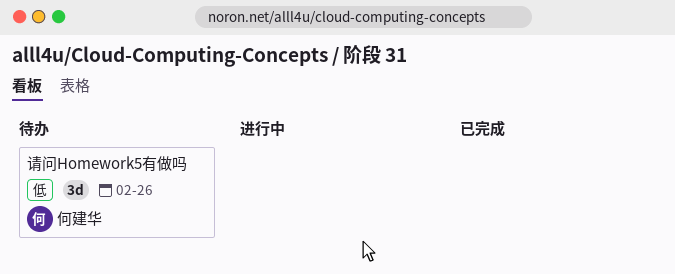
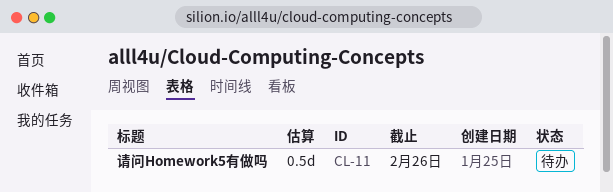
请问Homework5有做吗, estimate: 3d -> 0.5d

